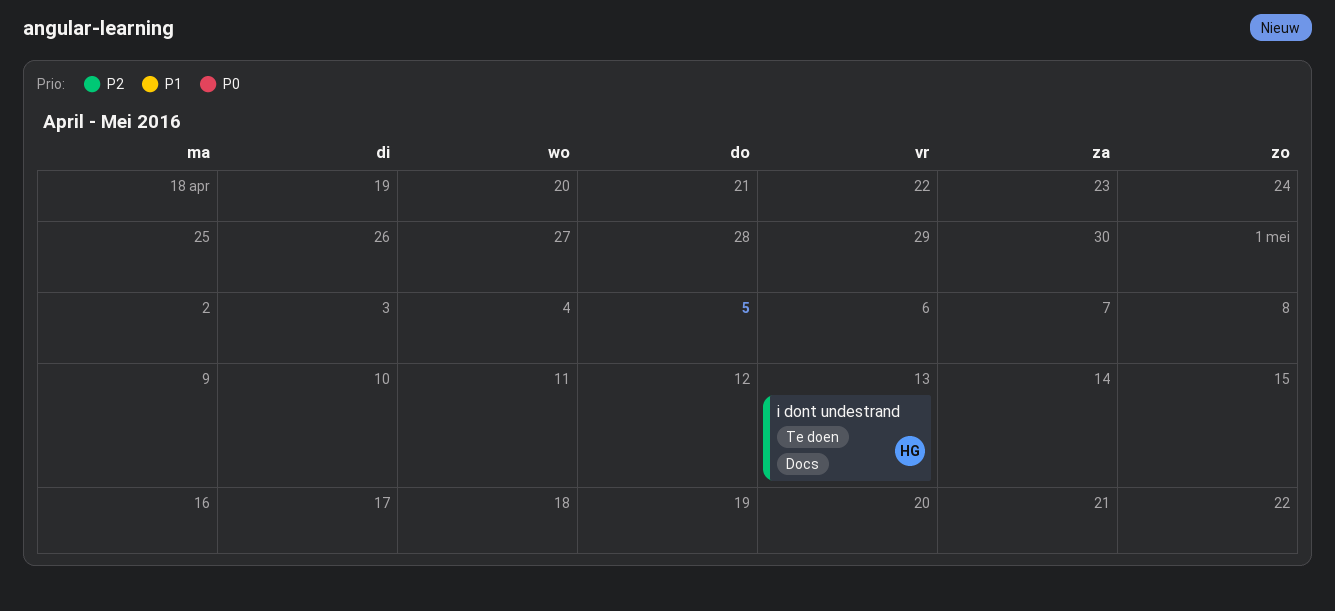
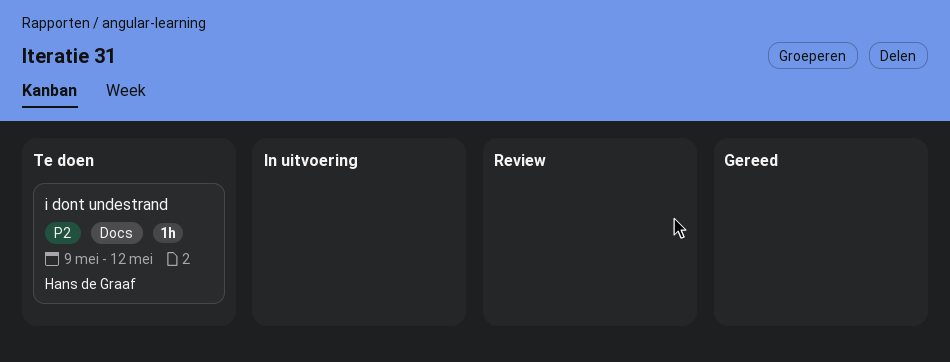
i dont undestrand, due: May 13 -> May 12

